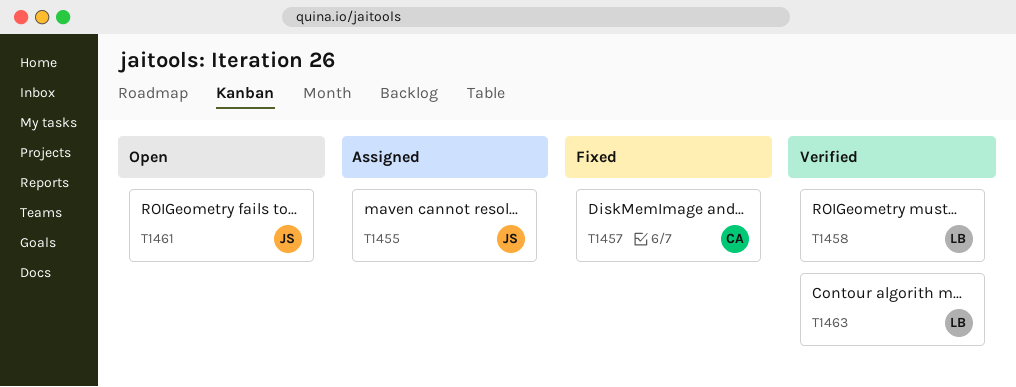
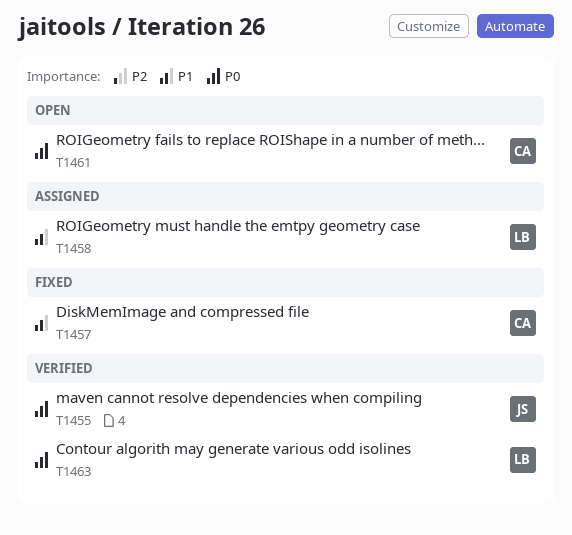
T1455, status: Assigned -> Verified
T1458, status: Verified -> Assigned
T1461, owner: JS -> CA

